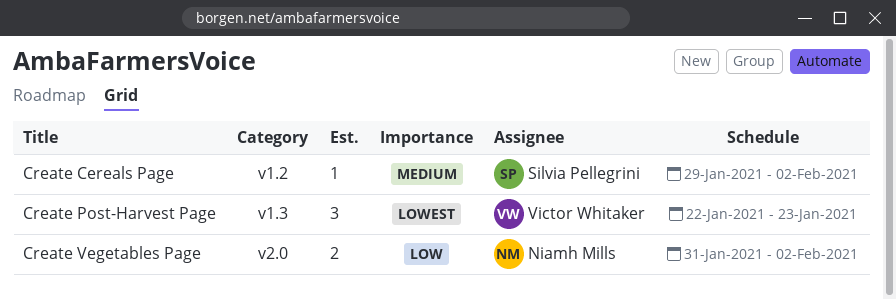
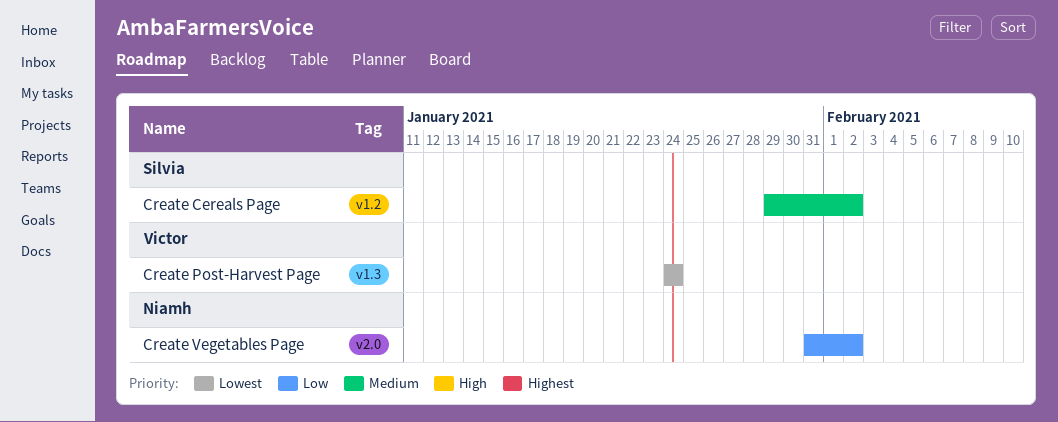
Create Post-Harvest Page, start: Jan 22 -> Jan 24
Create Post-Harvest Page, due: Jan 23 -> Jan 24

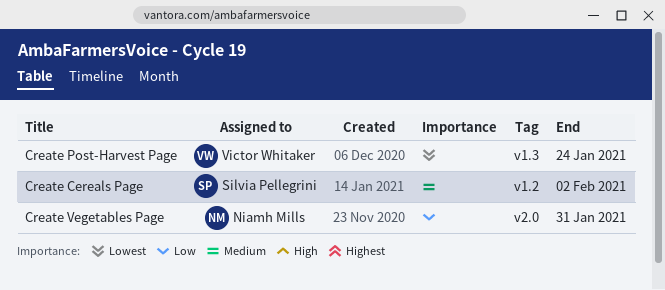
Create Vegetables Page, due: Feb 2 -> Jan 31

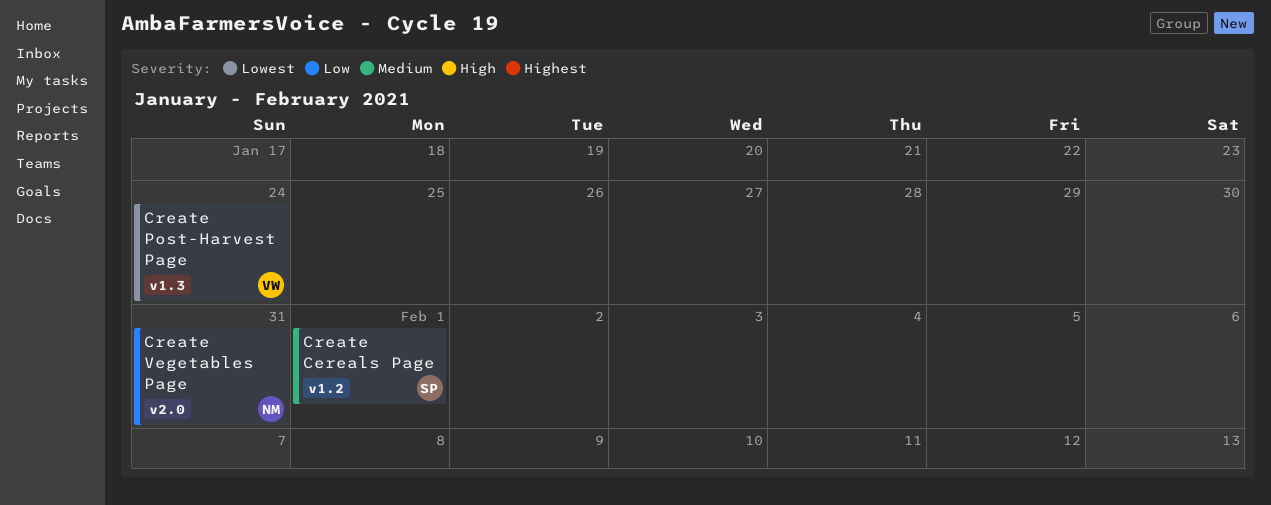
Create Cereals Page, due: Feb 2 -> Feb 1

